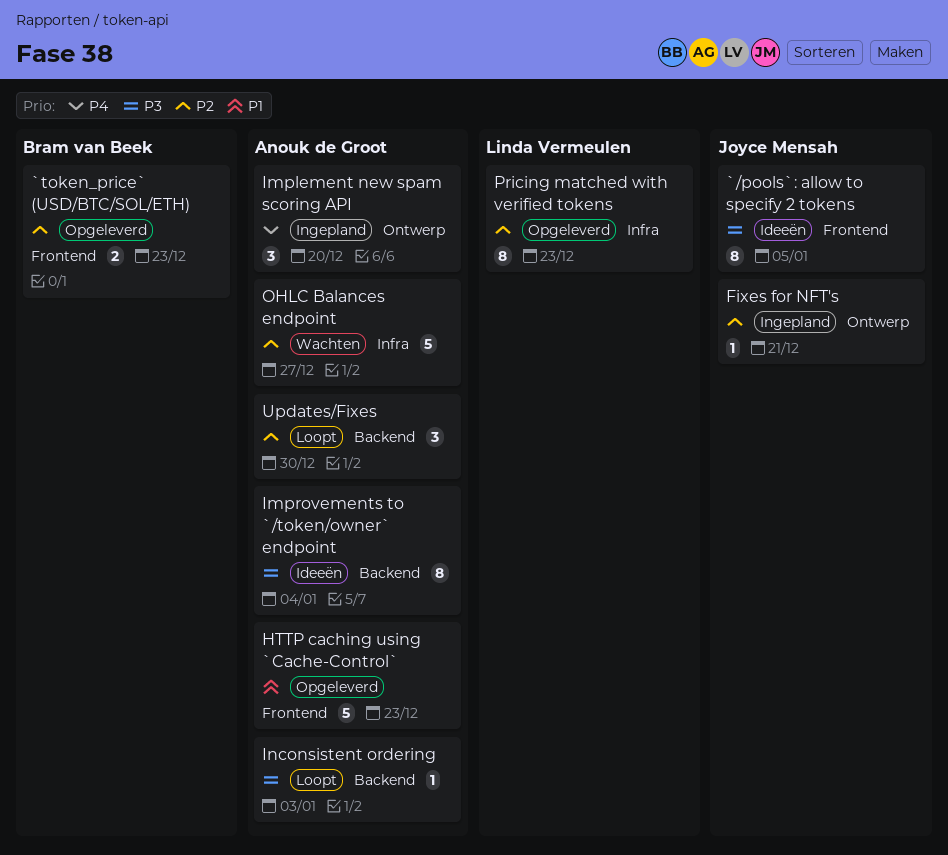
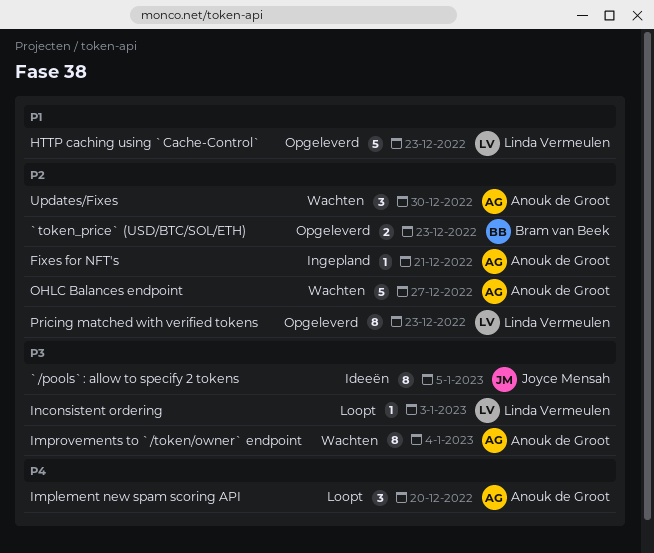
Fixes for NFT's, owner: Joyce Mensah -> Anouk de Groot
HTTP caching using `Cache-Control`, owner: Anouk de Groot -> Linda Vermeulen
Implement new spam scoring API, status: Ingepland -> Loopt
Improvements to `/token/owner` endpoint, status: Ideeën -> Wachten
Inconsistent ordering, owner: Anouk de Groot -> Linda Vermeulen
Updates/Fixes, status: Loopt -> Wachten

